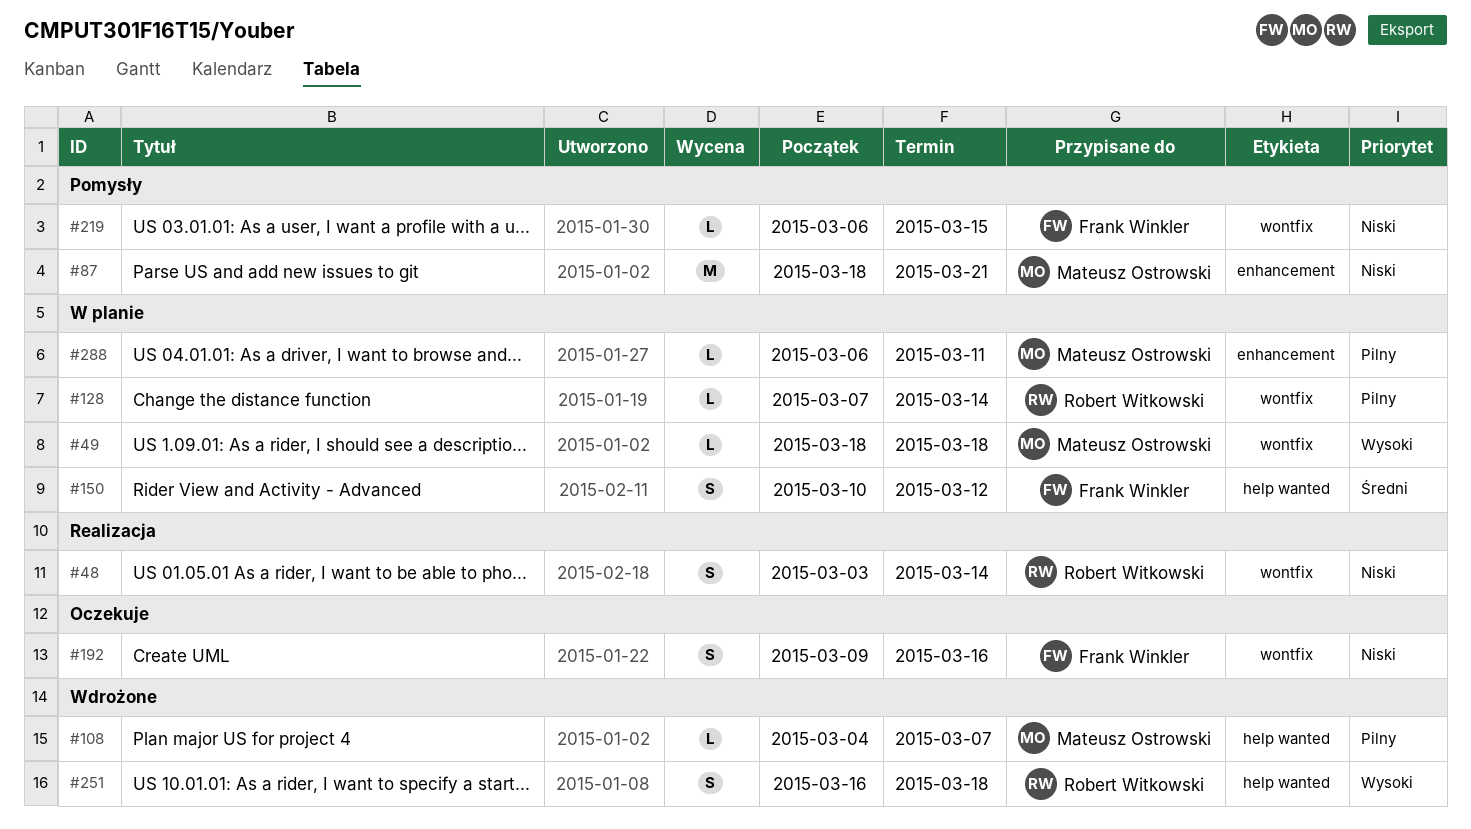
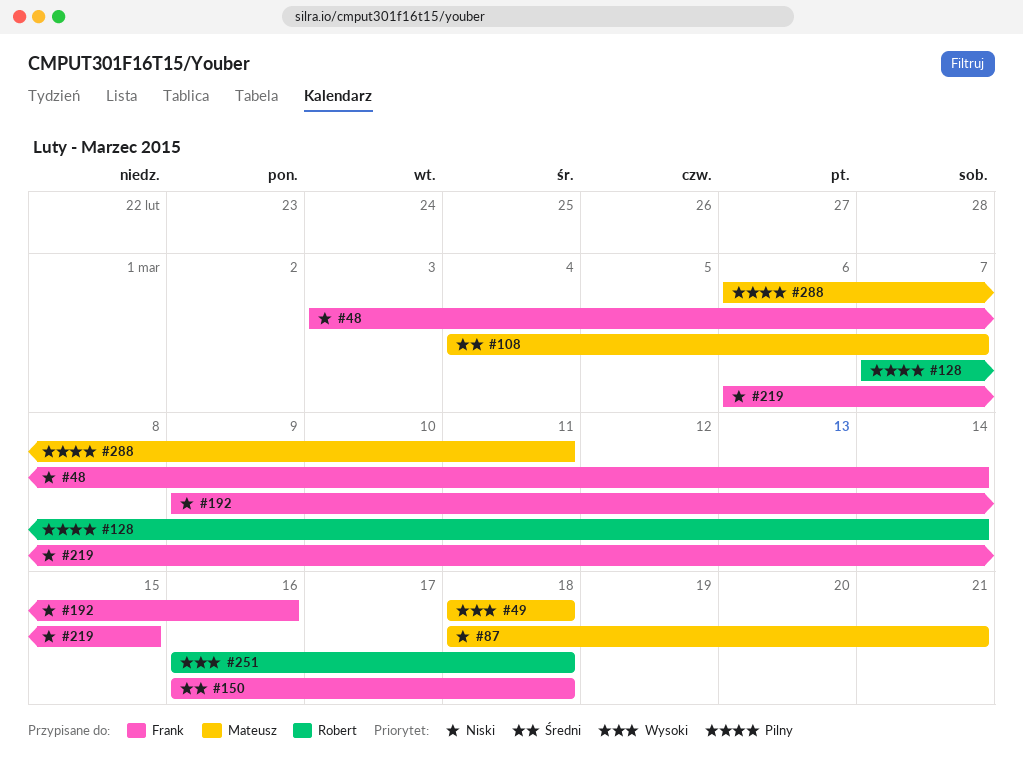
#48, owner: Robert Witkowski -> Frank Winkler
#108, priority: Pilny -> Średni
#150, start: Mar 10 -> Mar 16
#150, due: Mar 12 -> Mar 18

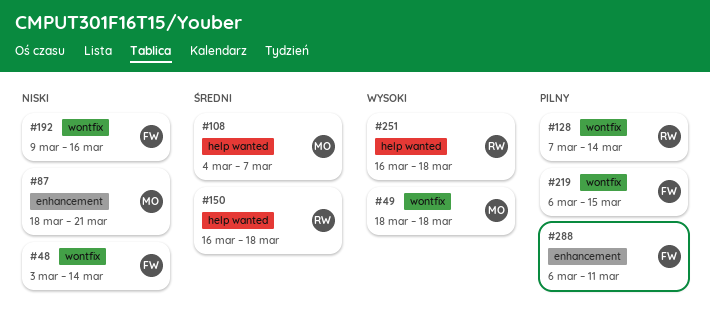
#150, owner: Frank -> Robert
#219, priority: Niski -> Pilny
#288, owner: Mateusz -> Frank

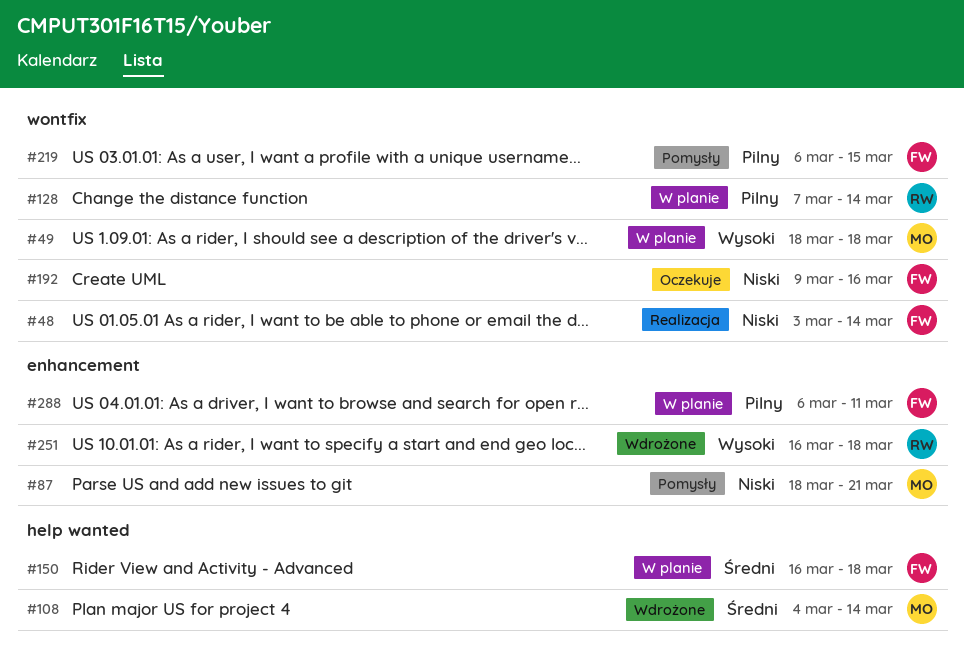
#108, due: Mar 7 -> Mar 14
#150, owner: RW -> FW
#251, label: help wanted -> enhancement

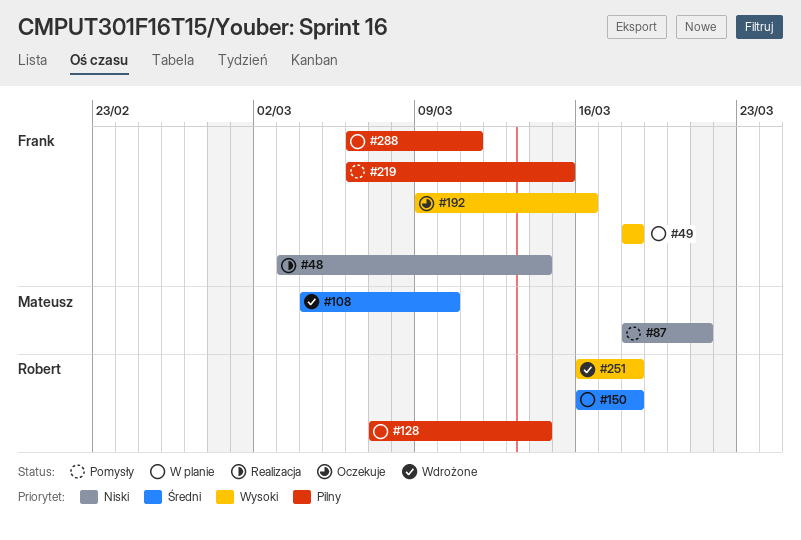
#49, owner: Mateusz -> Frank
#108, due: Mar 14 -> Mar 10
#150, owner: Frank -> Robert
#192, priority: Niski -> Wysoki

